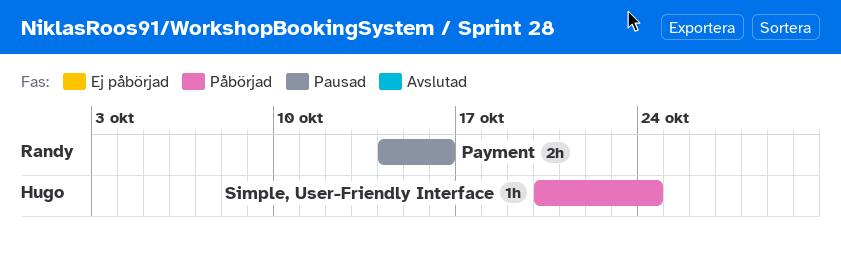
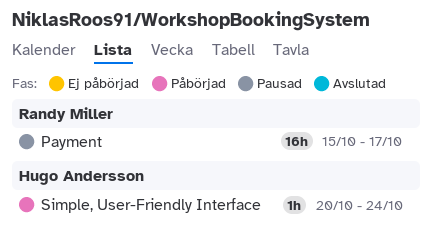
Payment, estimate: 2h -> 16h
Payment, start: Oct 14 -> Oct 15
Payment, due: Oct 16 -> Oct 17

